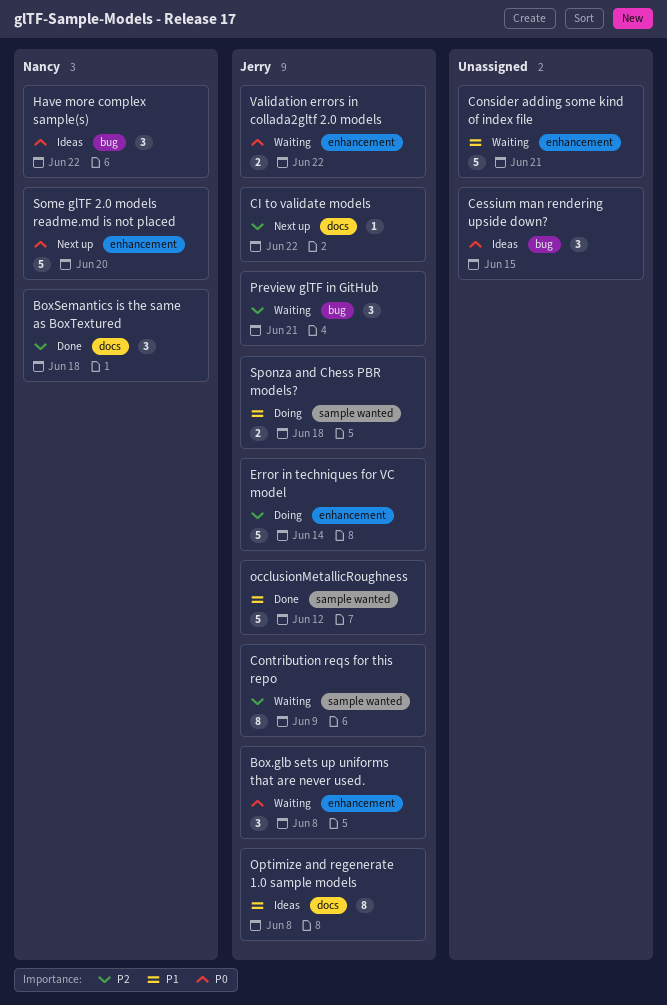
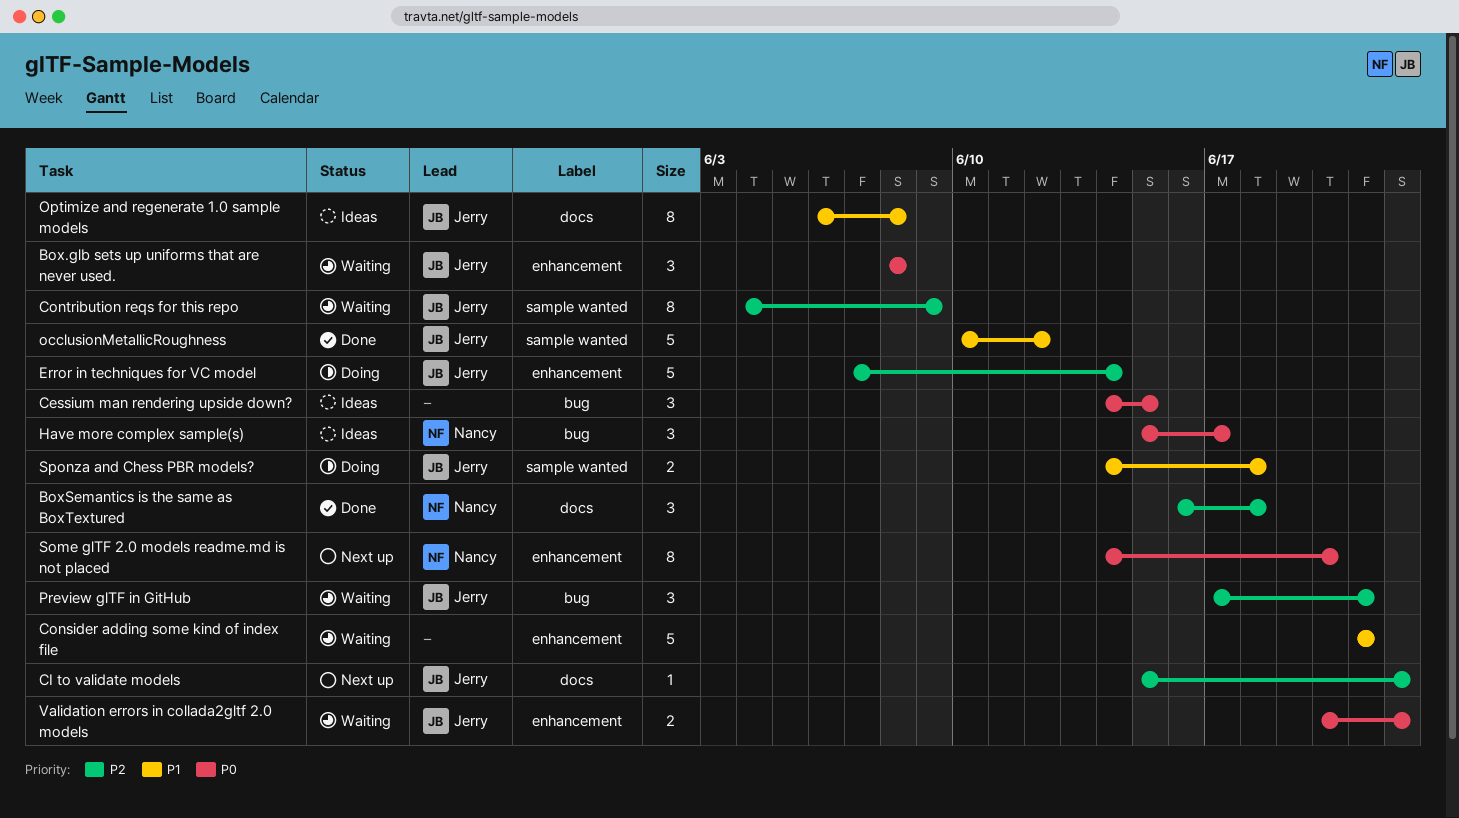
Have more complex sample(s), due: Jun 22 -> Jun 17
Some glTF 2.0 models readme.md is not placed, estimate: 5 -> 8

